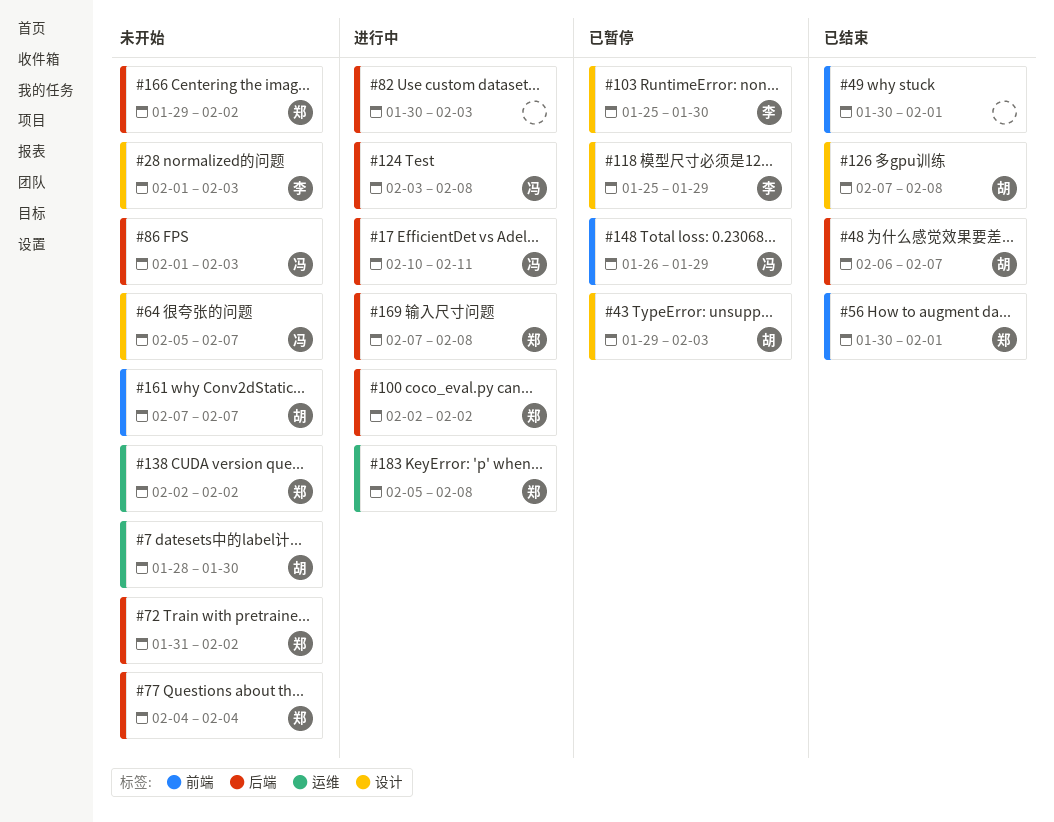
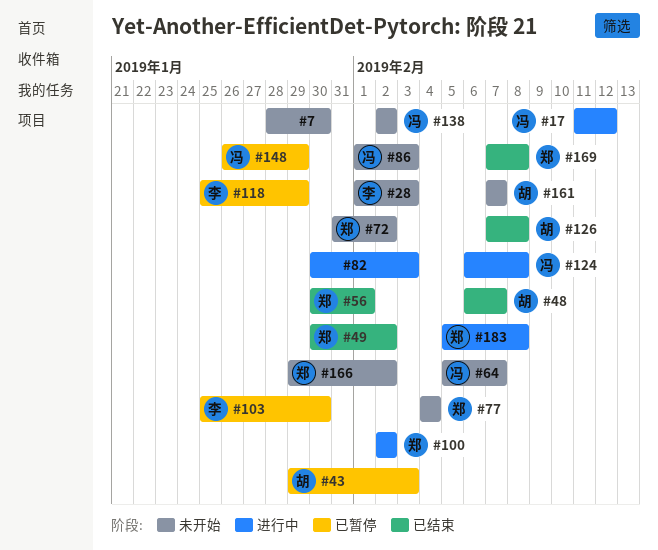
#7, owner: 胡 -> none
#17, start: Feb 10 -> Feb 11
#17, due: Feb 11 -> Feb 12
#49, owner: none -> 郑
#49, due: Feb 1 -> Feb 2
#124, start: Feb 3 -> Feb 6
#138, owner: 郑 -> 冯
#169, status: 进行中 -> 已结束

